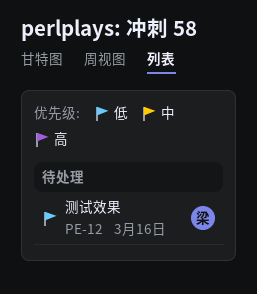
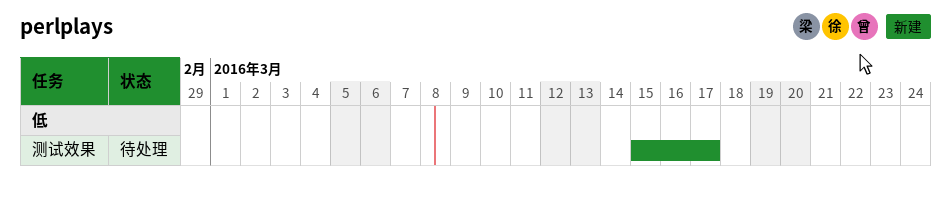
测试效果, due: Mar 16 -> Mar 17

